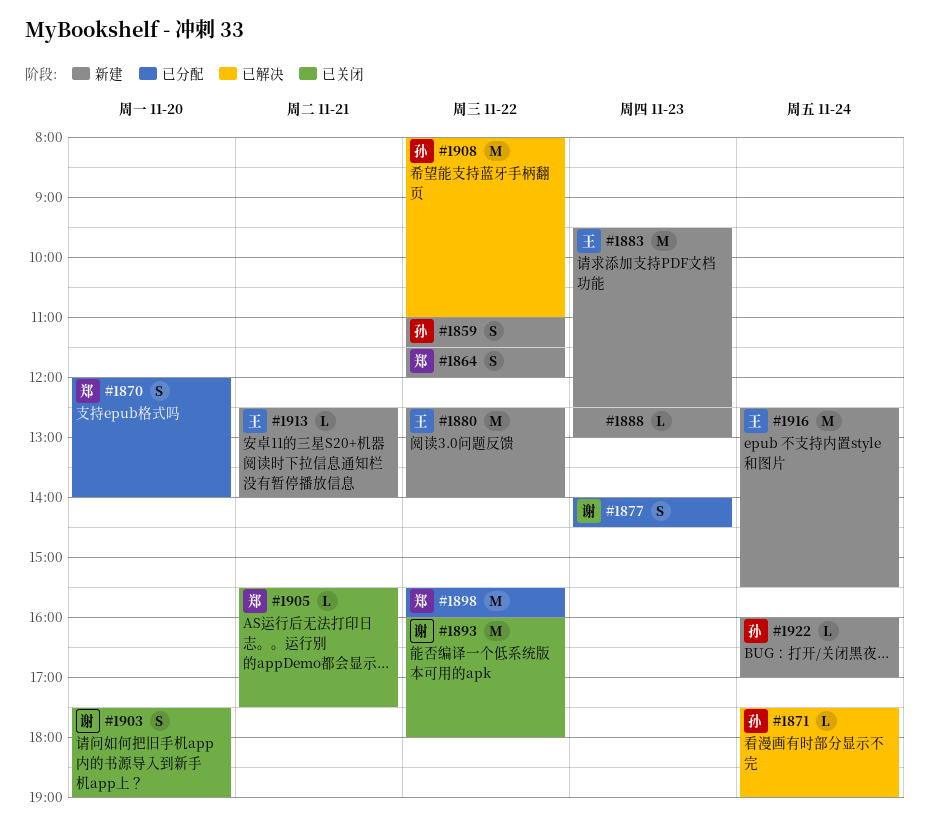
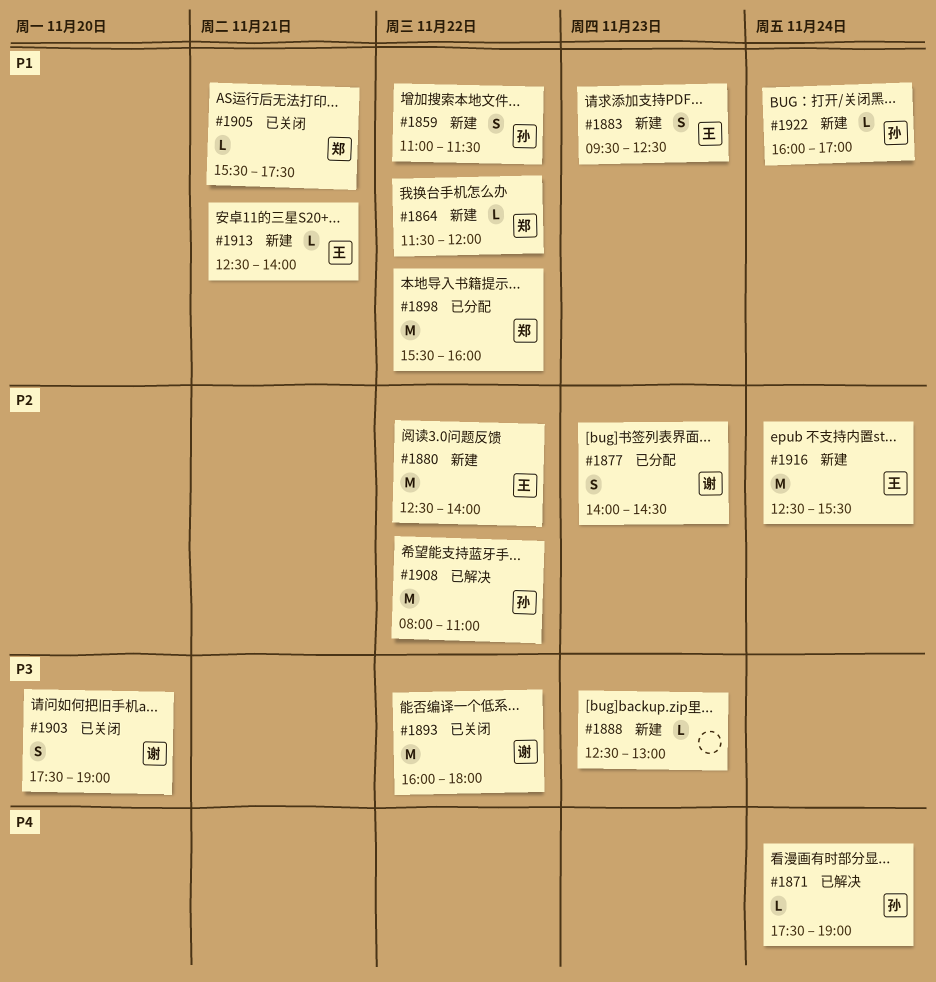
#1864, estimate: S -> L
#1870: present -> none
#1883, estimate: M -> S

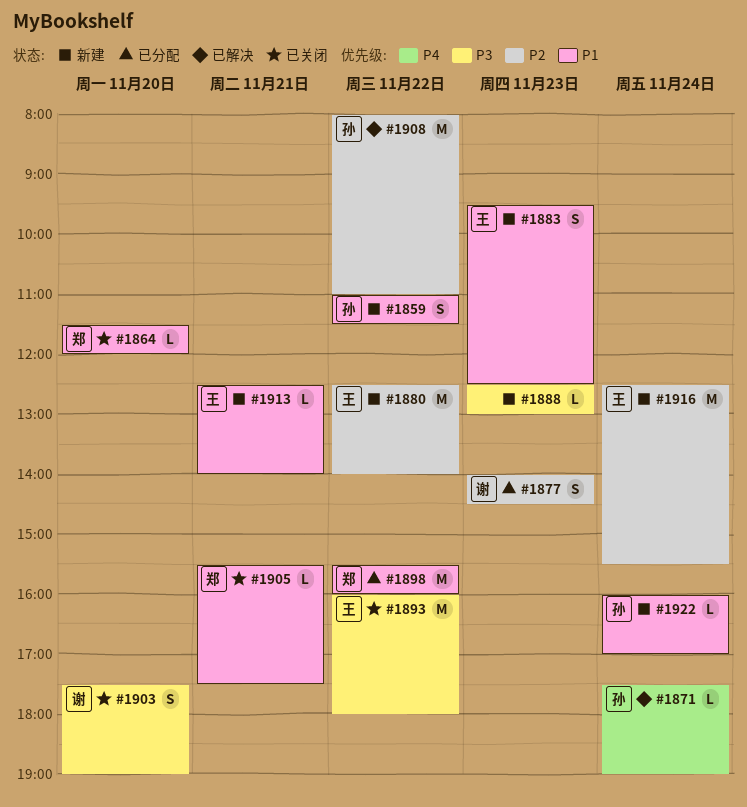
#1864, status: 新建 -> 已关闭
#1864, day: Nov 22 -> Nov 20
#1893, owner: 谢 -> 王

